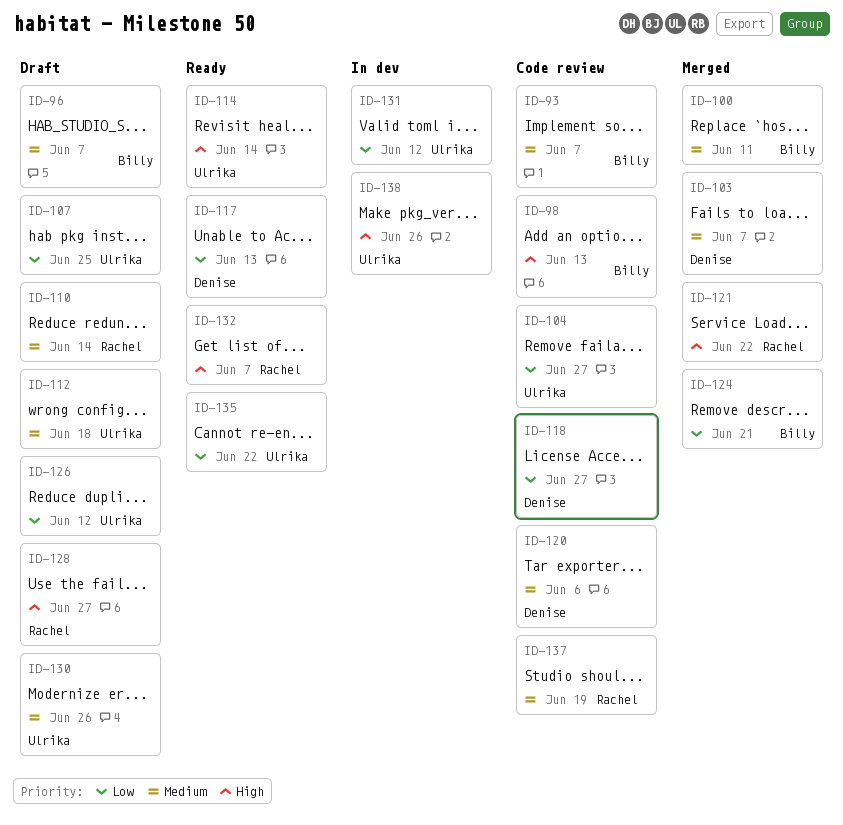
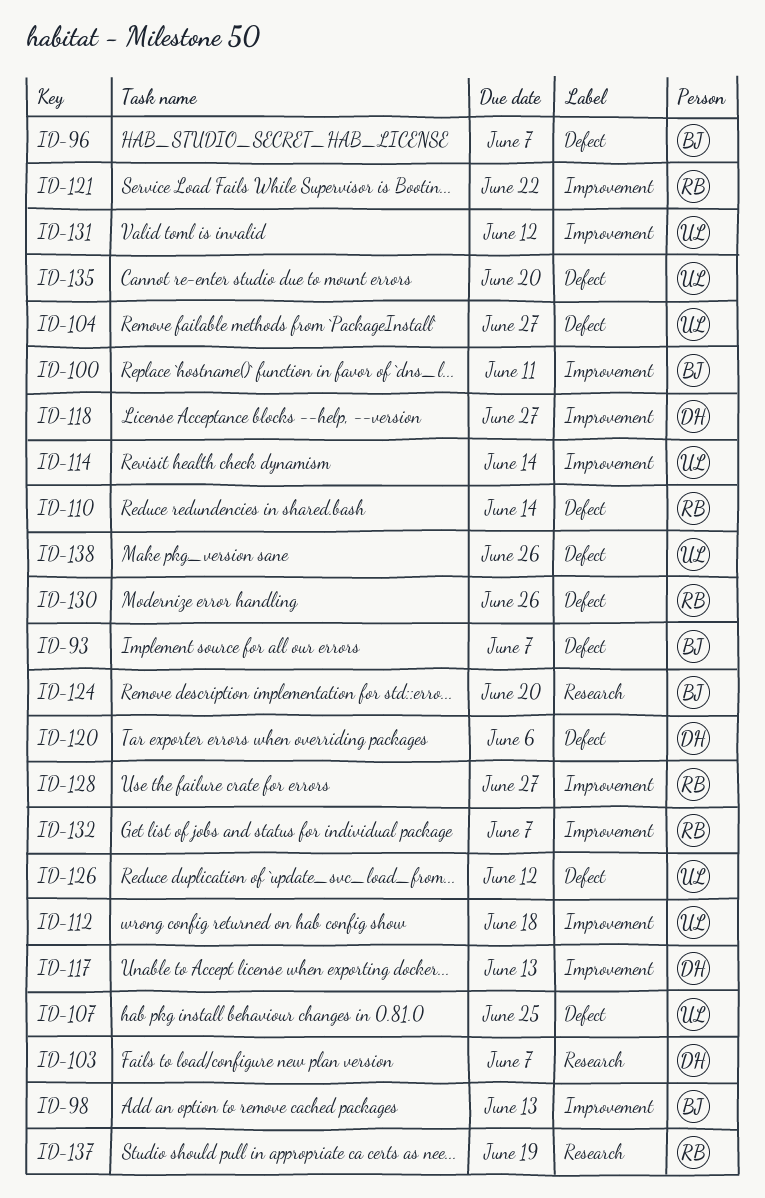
ID-124, due: Jun 21 -> Jun 20
ID-130, owner: Ulrika -> Rachel
ID-135, due: Jun 22 -> Jun 20

